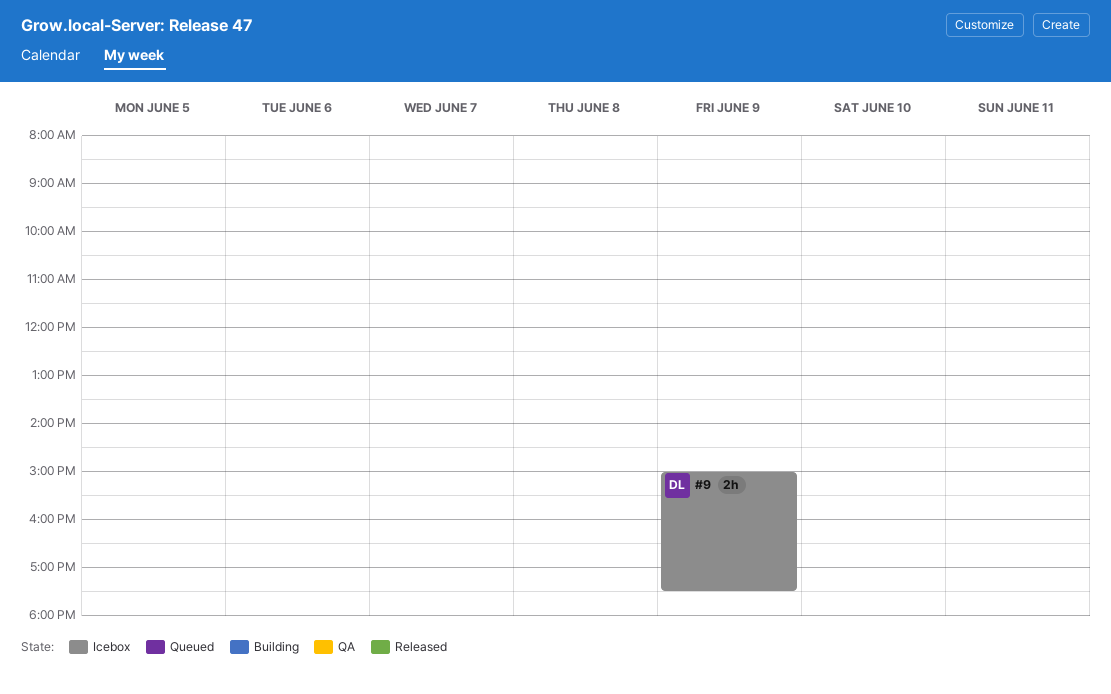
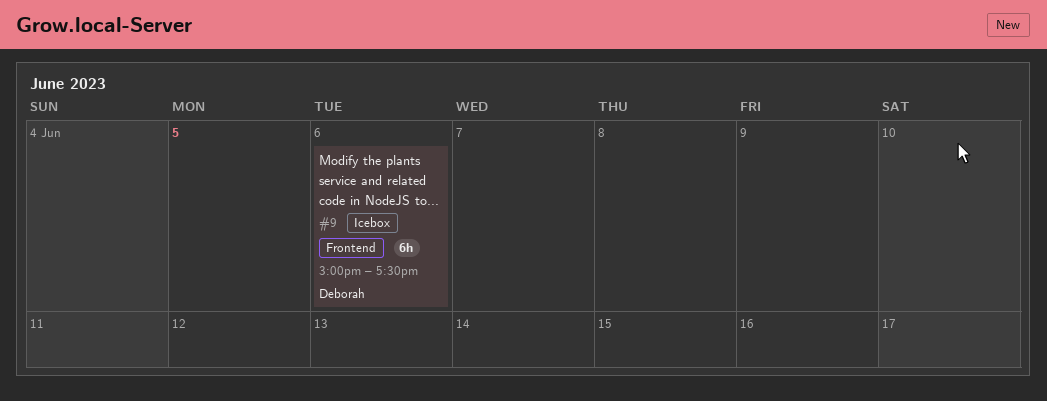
#9, estimate: 2h -> 6h
#9, day: Jun 9 -> Jun 6

